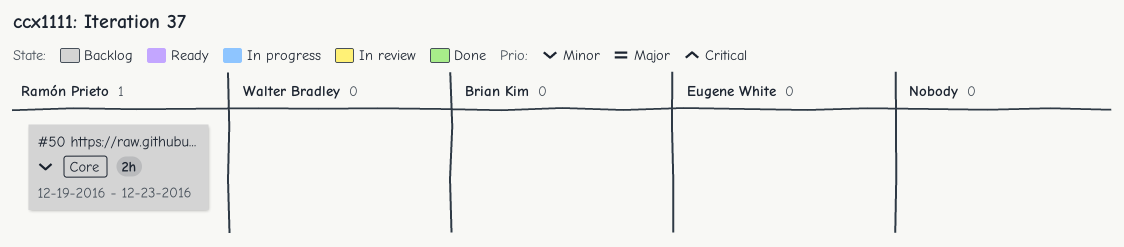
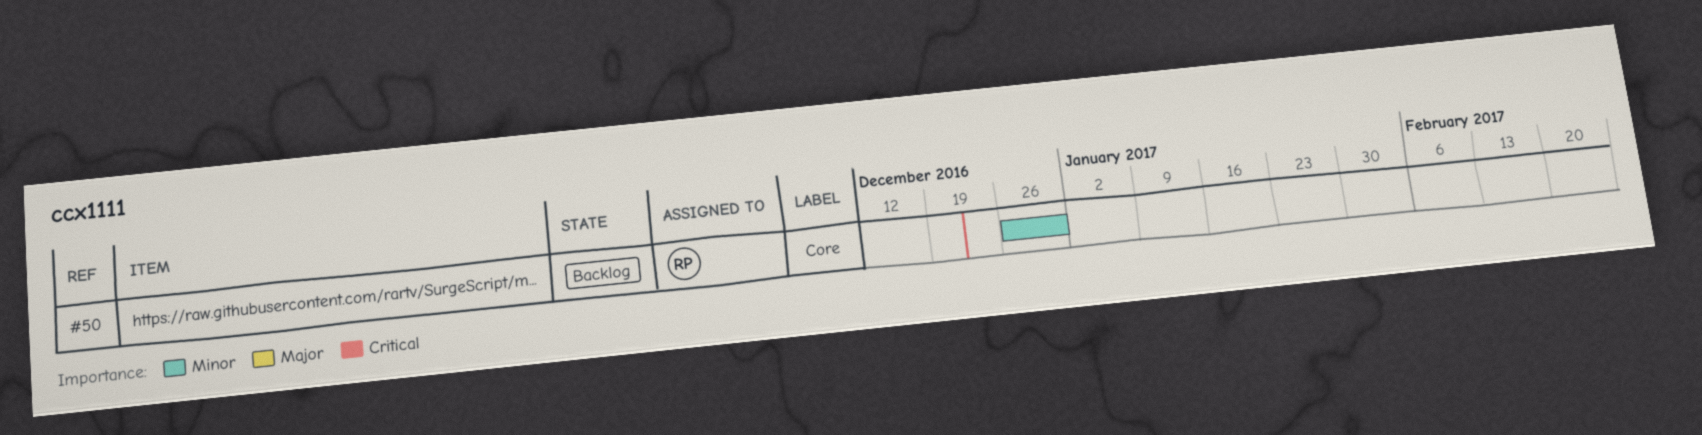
#50, start: Dec 19 -> Dec 26
#50, due: Dec 23 -> Dec 30

